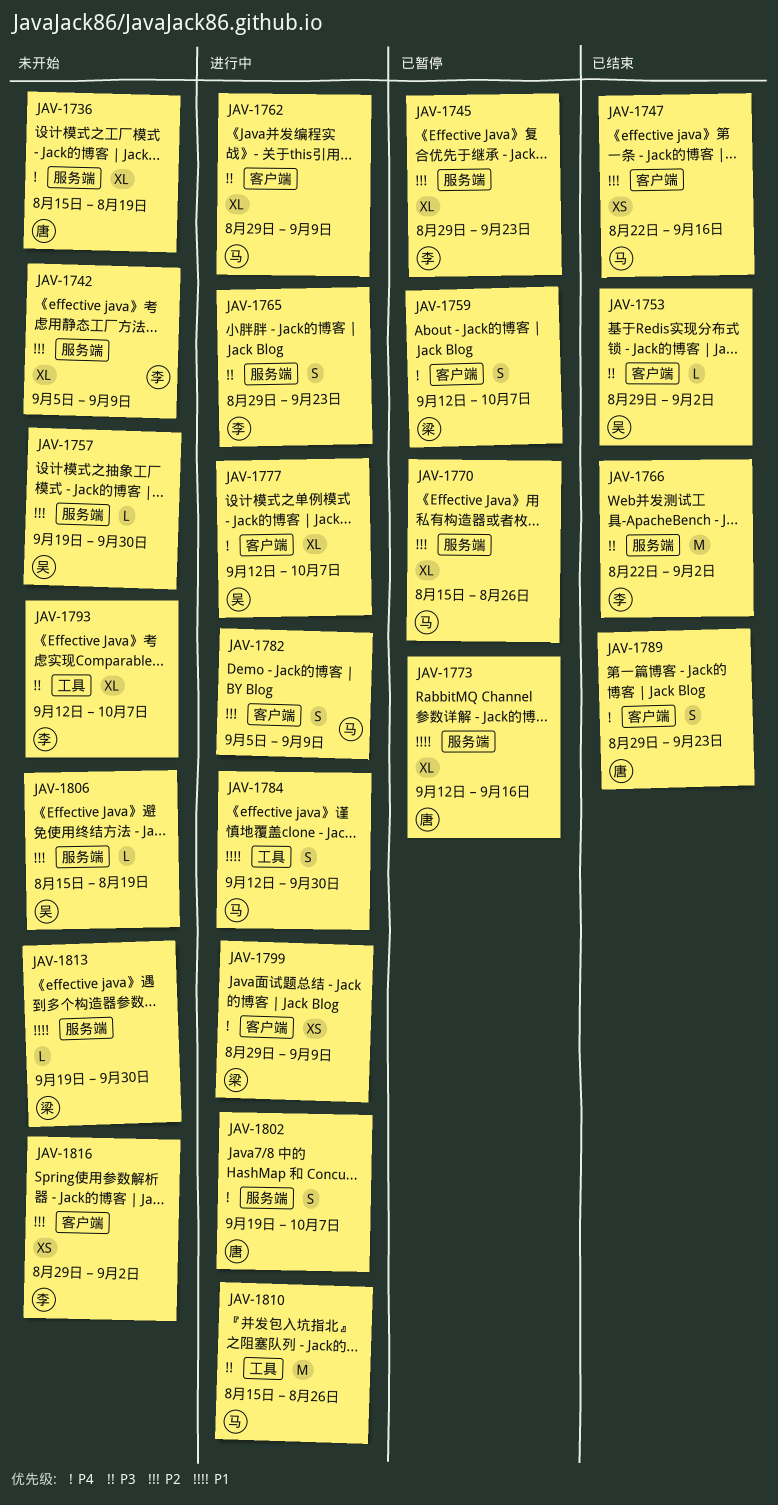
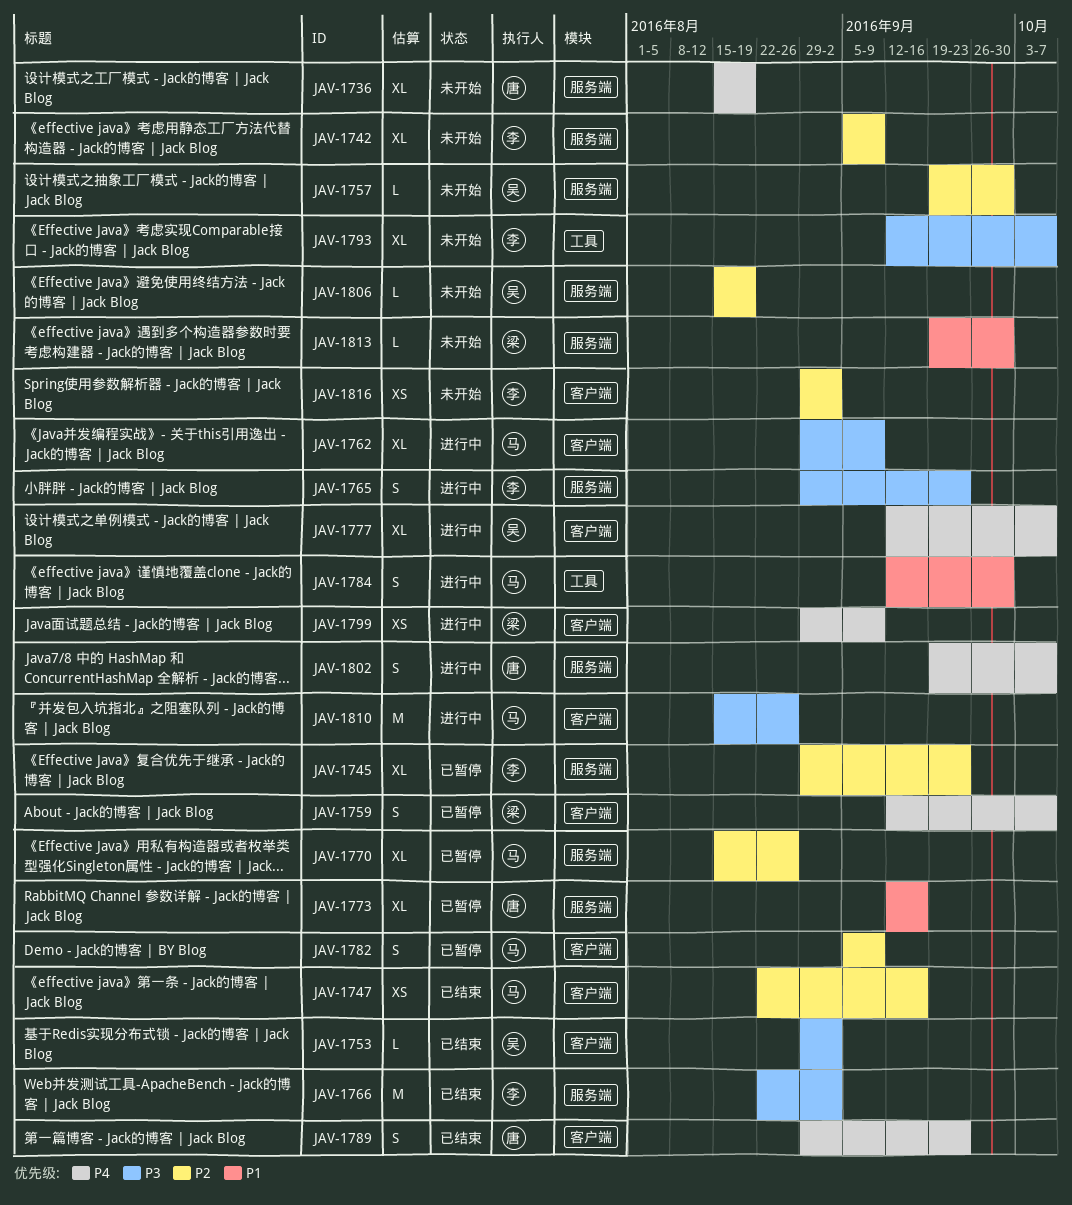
JAV-1782, status: 进行中 -> 已暂停
JAV-1810, label: 工具 -> 客户端

